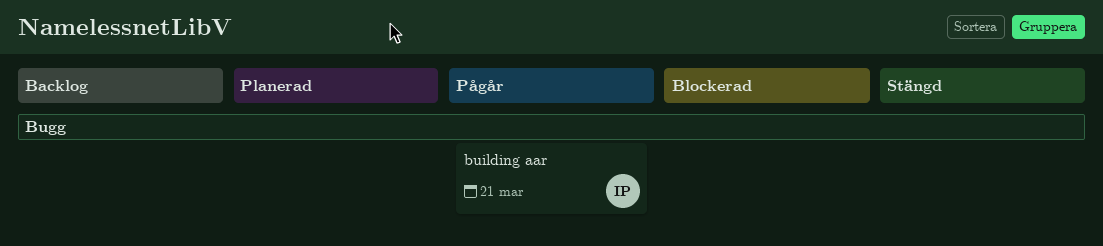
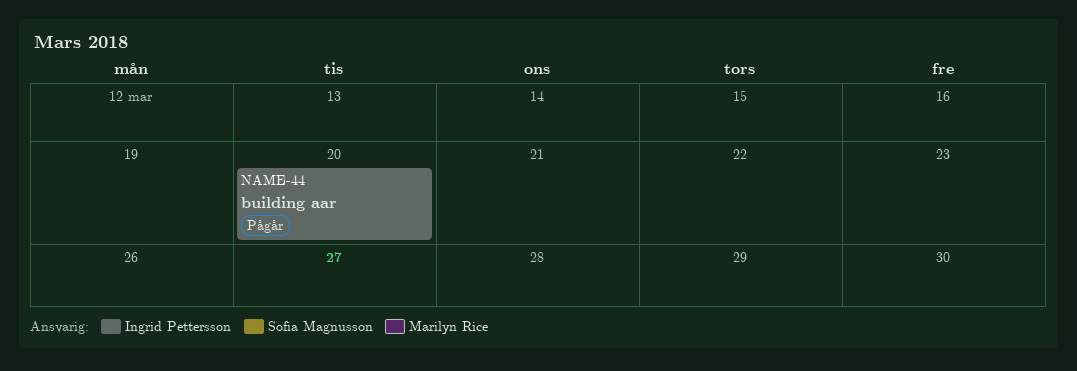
building aar, due: Mar 21 -> Mar 20

